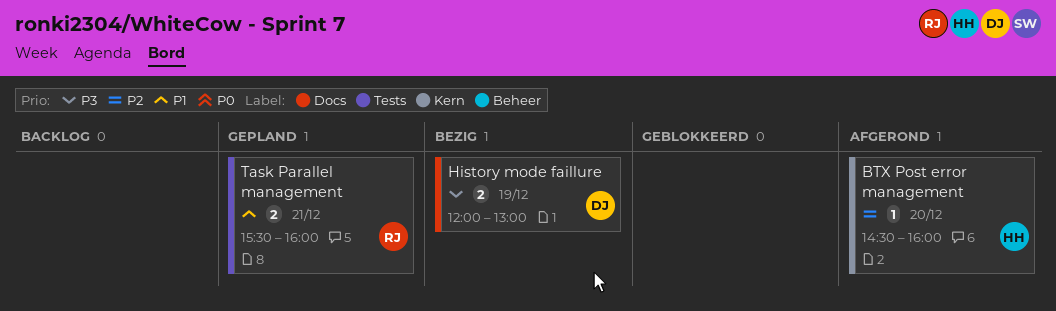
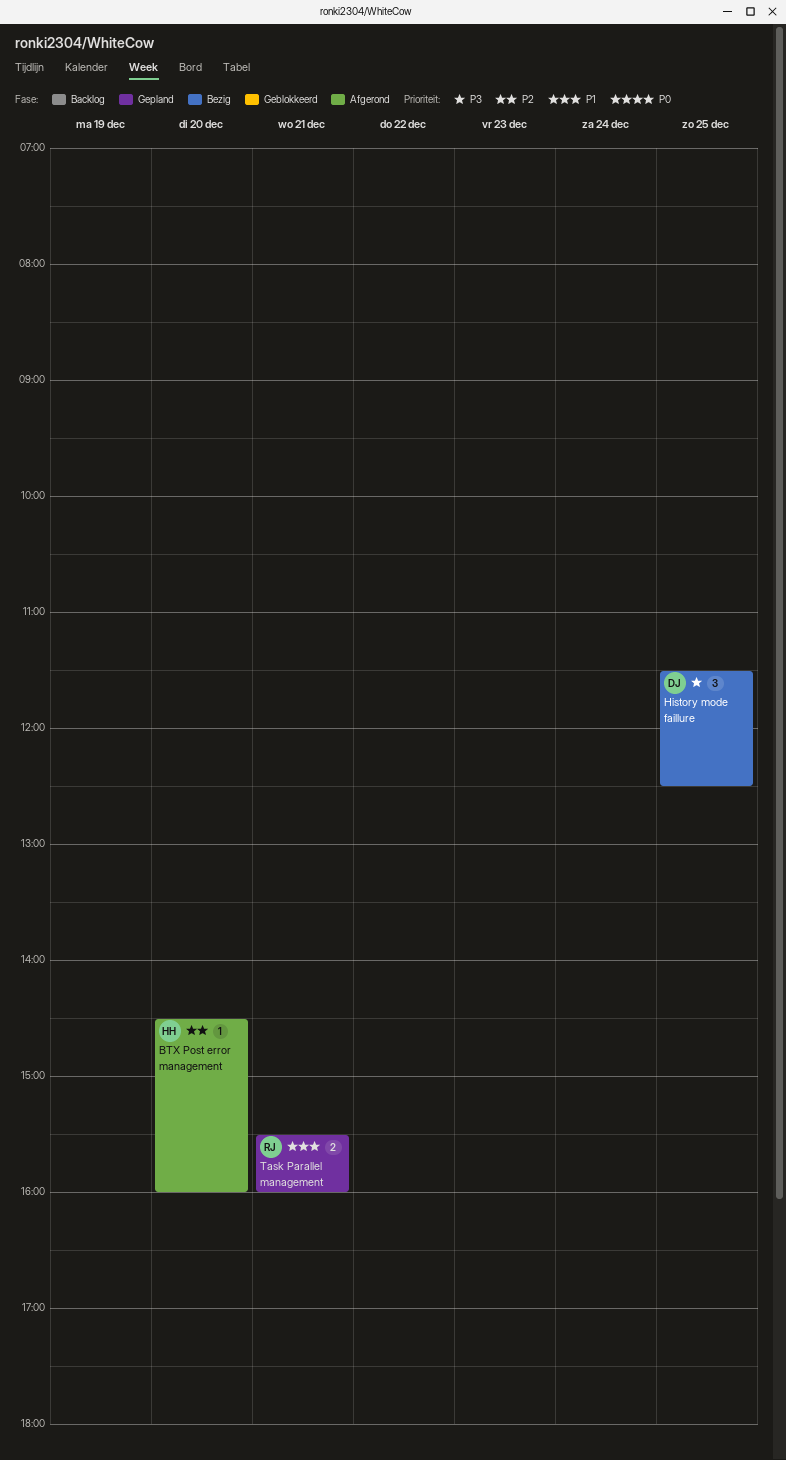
History mode faillure, estimate: 2 -> 3
History mode faillure, day: Dec 19 -> Dec 25
History mode faillure, begins: 12:00 -> 11:30
History mode faillure, ends: 13:00 -> 12:30

